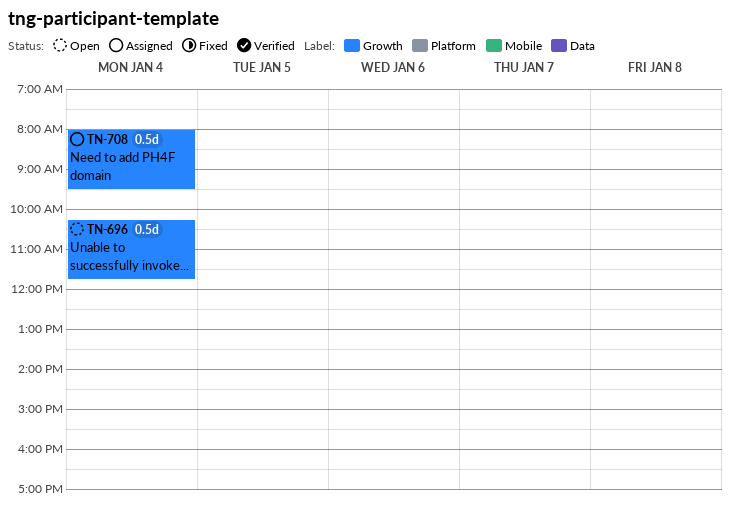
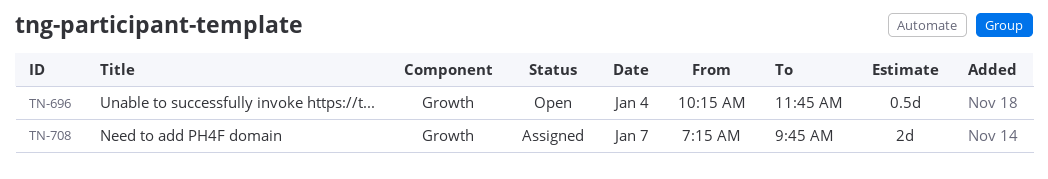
TN-708, estimate: 0.5d -> 2d
TN-708, day: Jan 4 -> Jan 7
TN-708, begins: 08:00 -> 07:15
TN-708, ends: 09:30 -> 09:45

